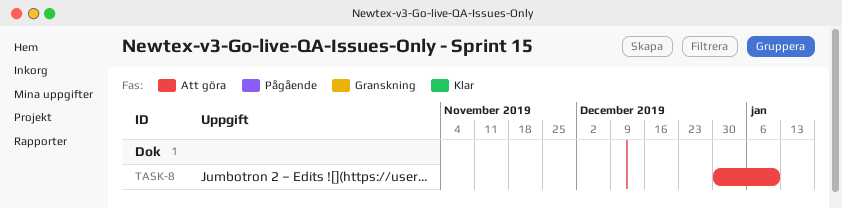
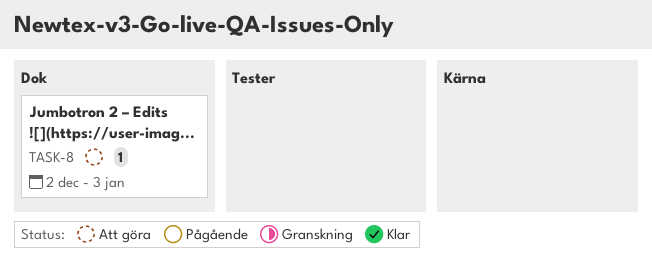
TASK-8, start: Dec 30 -> Dec 2
TASK-8, due: Jan 10 -> Jan 3

